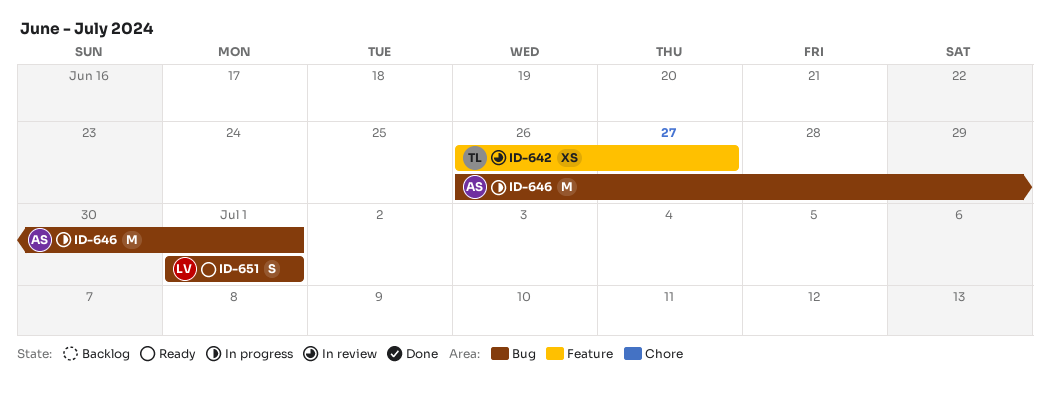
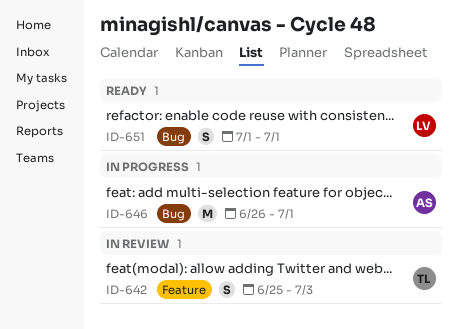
ID-642, estimate: XS -> S
ID-642, start: Jun 26 -> Jun 25
ID-642, due: Jun 27 -> Jul 3

